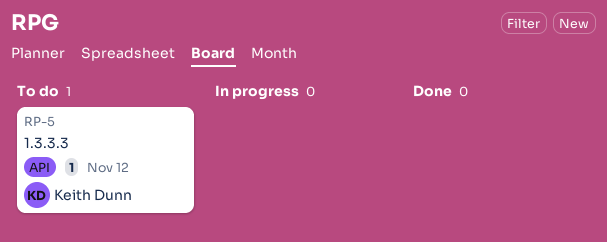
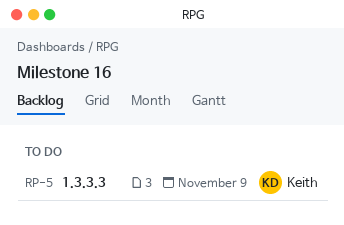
RP-5, due: Nov 12 -> Nov 9

